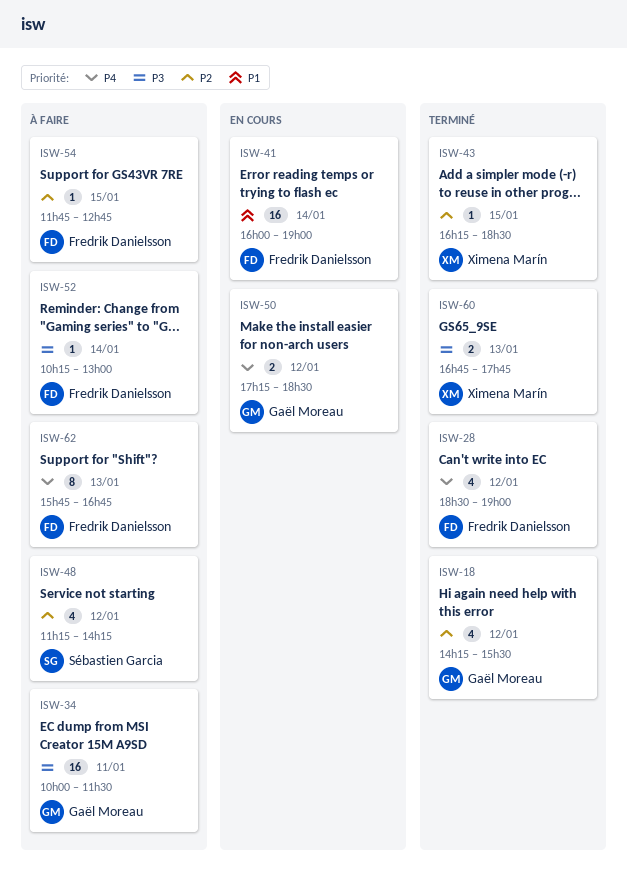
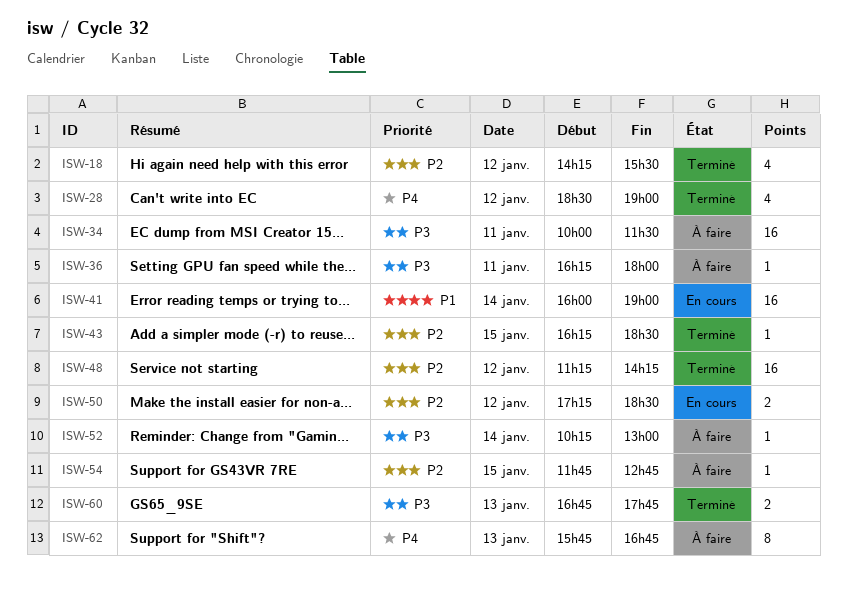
ISW-36: none -> present
ISW-48, status: À faire -> Terminé
ISW-48, estimate: 4 -> 16
ISW-50, priority: P4 -> P2

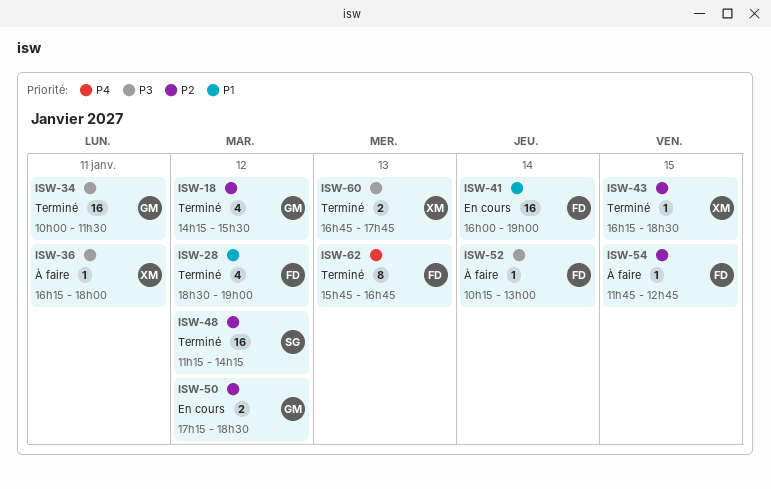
ISW-28, priority: P4 -> P1
ISW-34, status: À faire -> Terminé
ISW-62, status: À faire -> Terminé

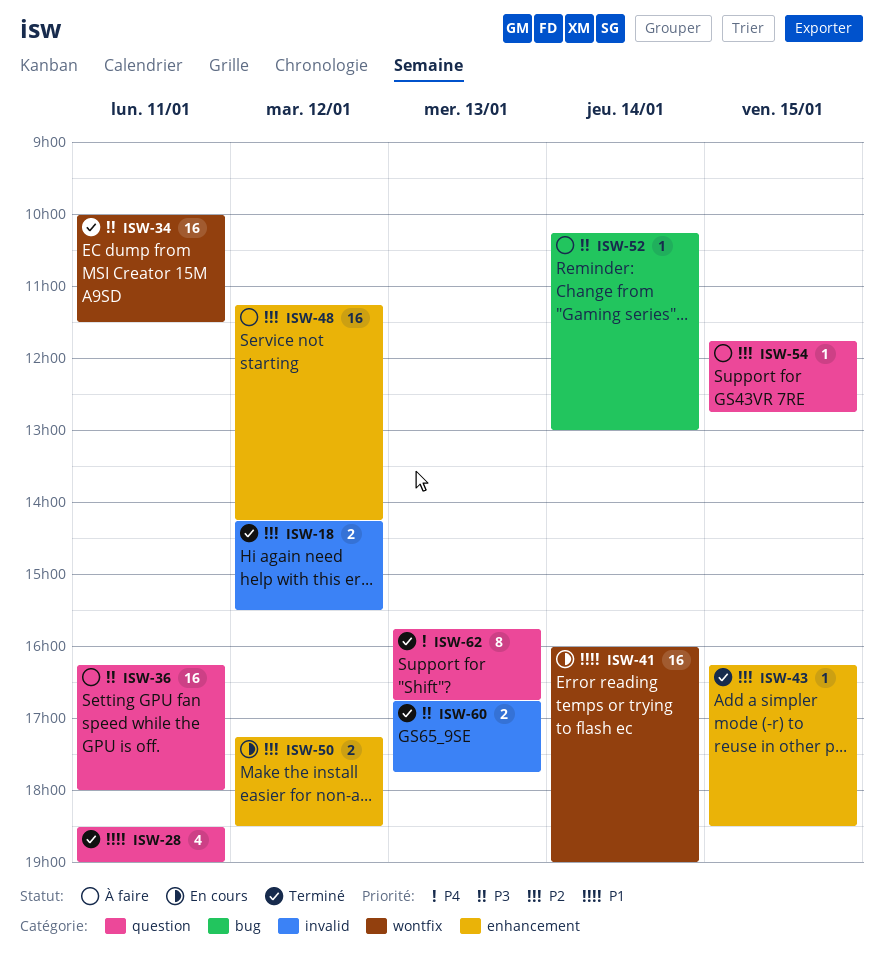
ISW-18, estimate: 4 -> 2
ISW-28, day: Jan 12 -> Jan 11
ISW-36, estimate: 1 -> 16
ISW-48, status: Terminé -> À faire

